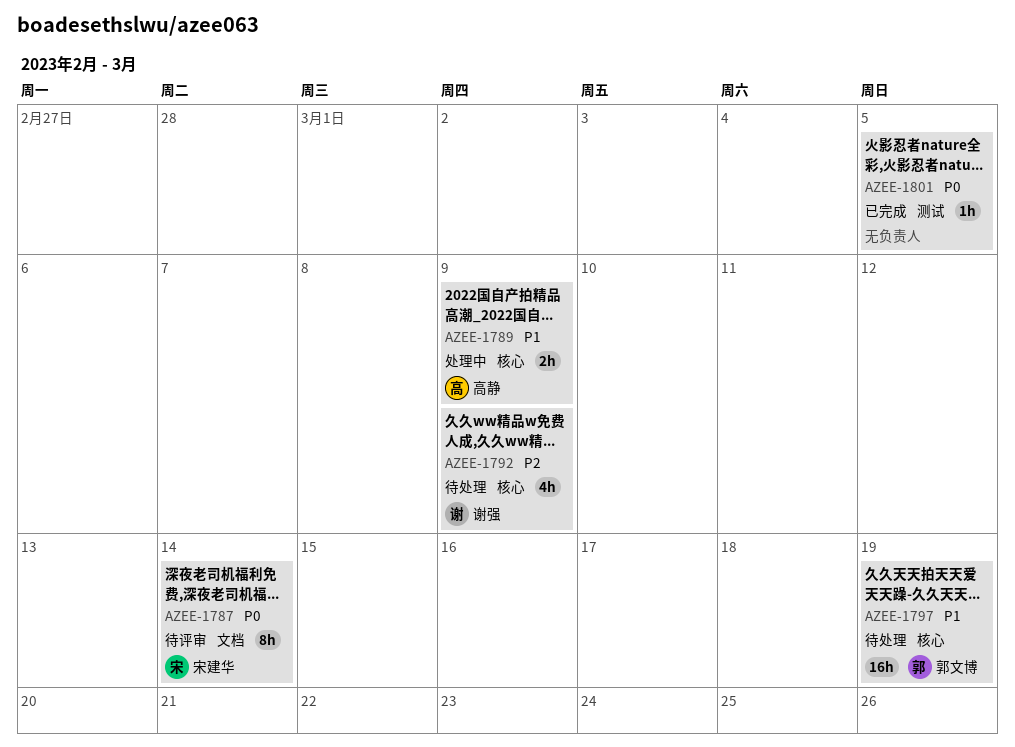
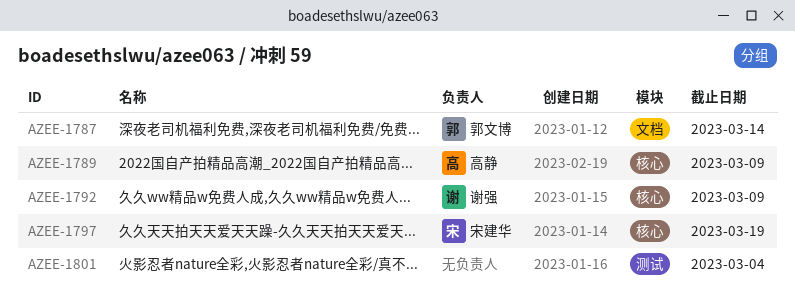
AZEE-1787, owner: 宋建华 -> 郭文博
AZEE-1797, owner: 郭文博 -> 宋建华
AZEE-1801, due: Mar 5 -> Mar 4

